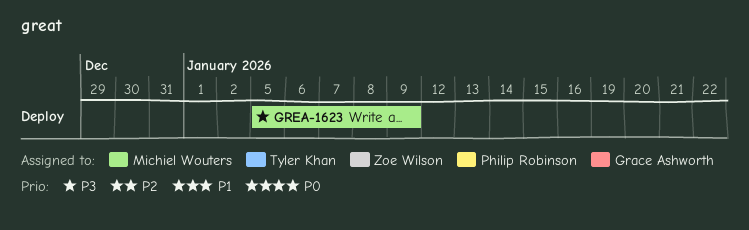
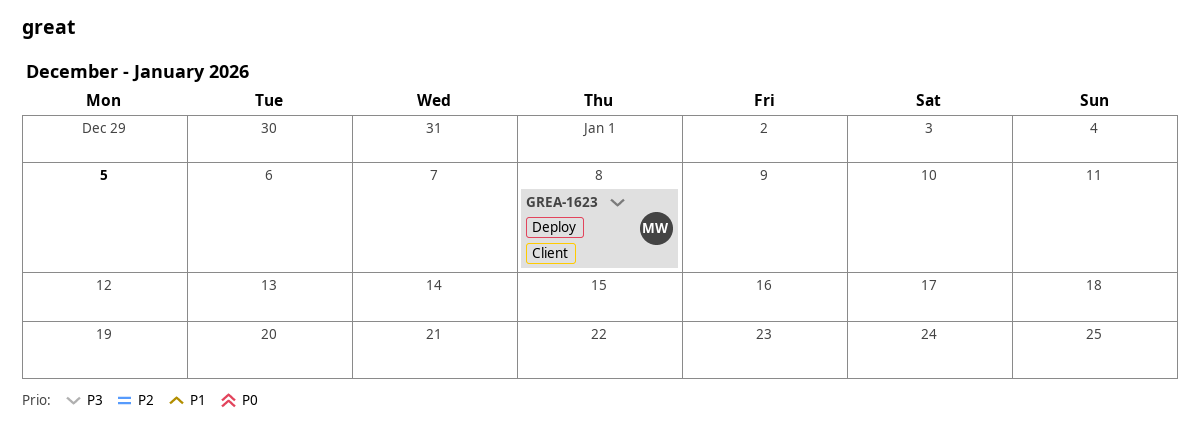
GREA-1623, due: Jan 9 -> Jan 8

